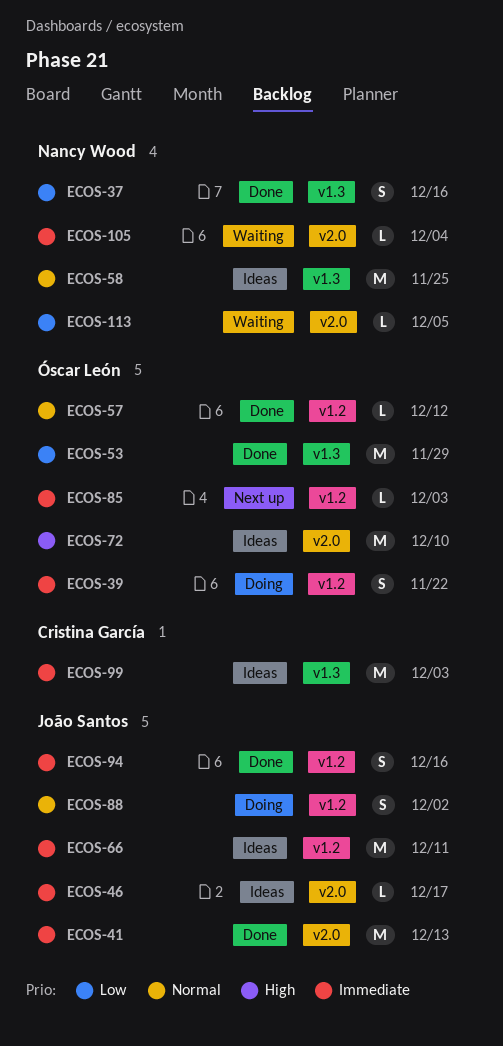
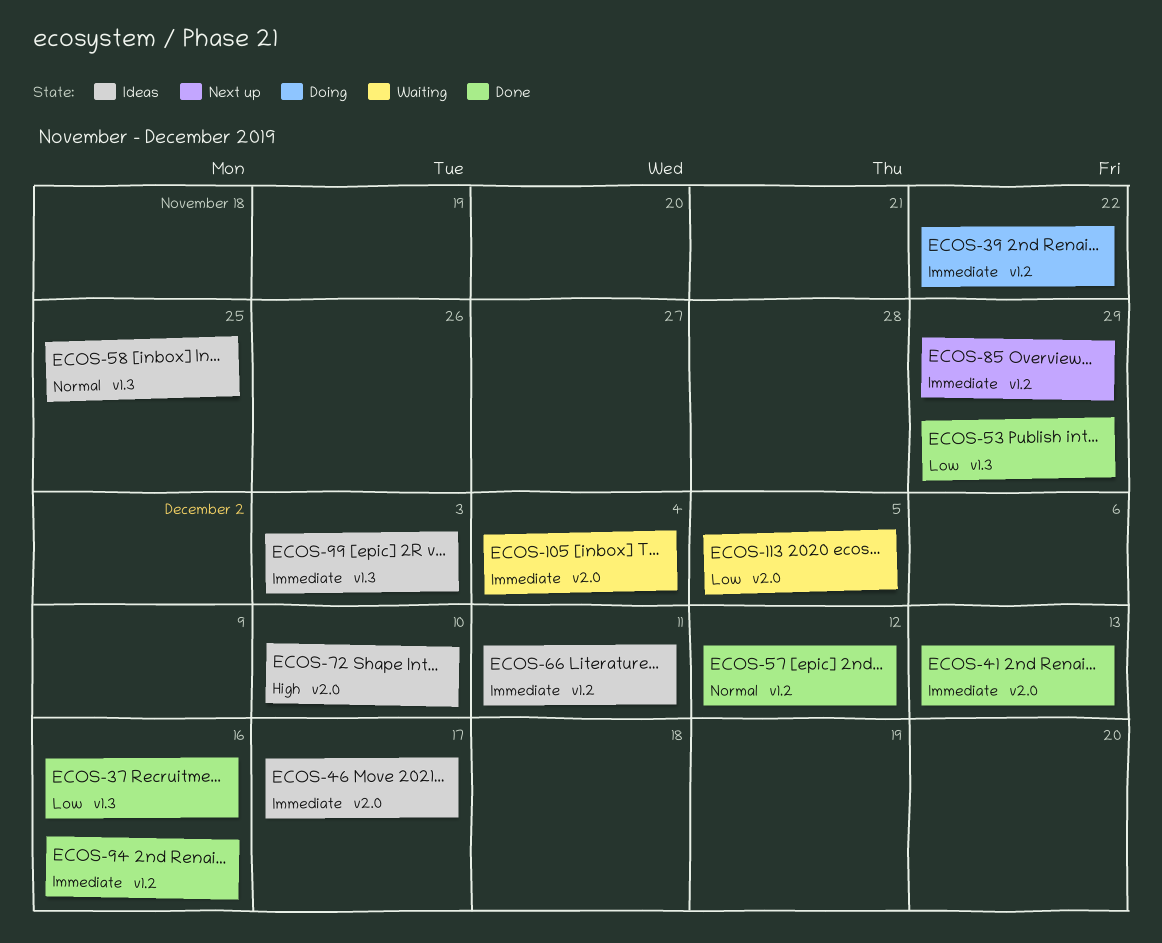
ECOS-85, due: Dec 3 -> Nov 29
ECOS-88: present -> none

